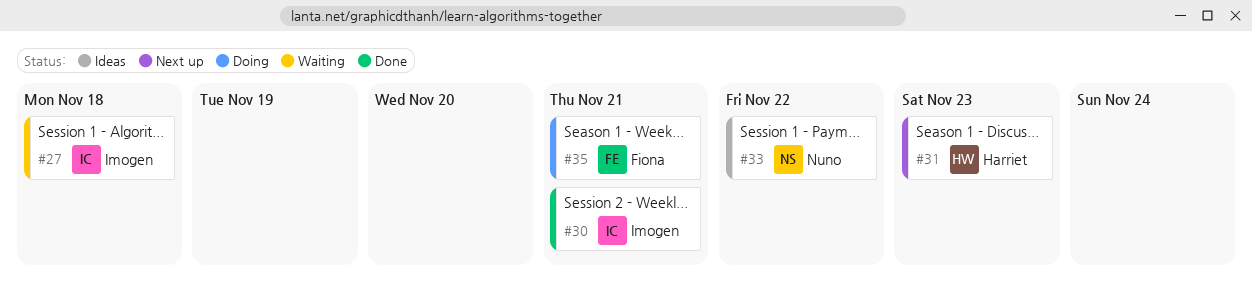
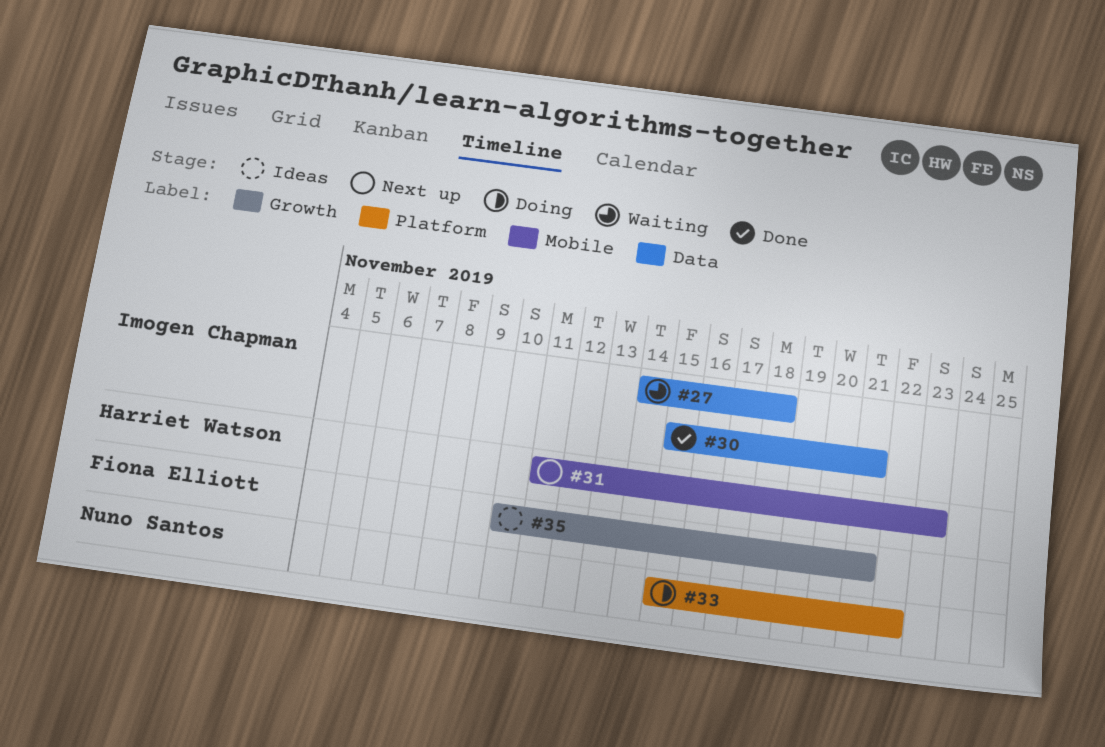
#33, status: Ideas -> Doing
#35, status: Doing -> Ideas

